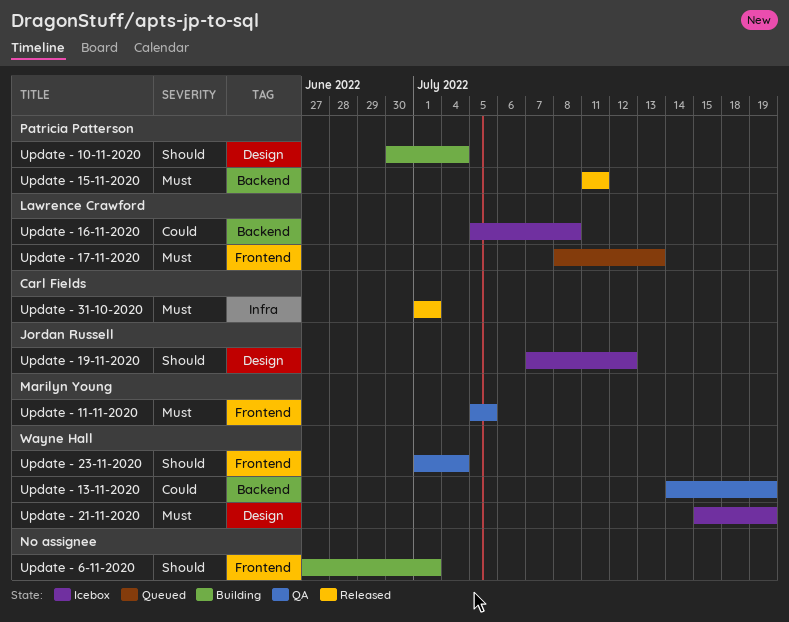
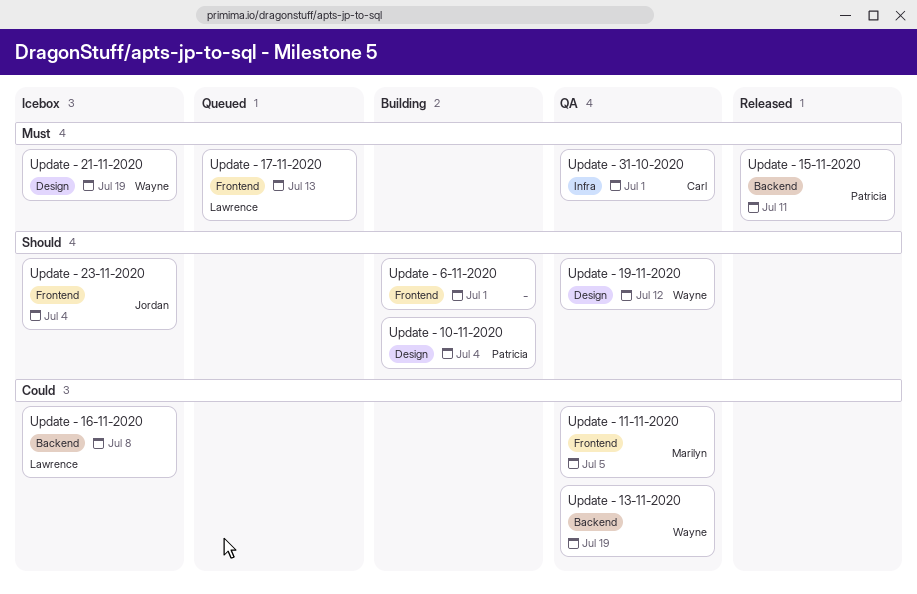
Update - 11-11-2020, priority: Must -> Could
Update - 19-11-2020, status: Icebox -> QA
Update - 19-11-2020, owner: Jordan Russell -> Wayne Hall
Update - 23-11-2020, status: QA -> Icebox
Update - 23-11-2020, owner: Wayne Hall -> Jordan Russell
Update - 31-10-2020, status: Released -> QA

